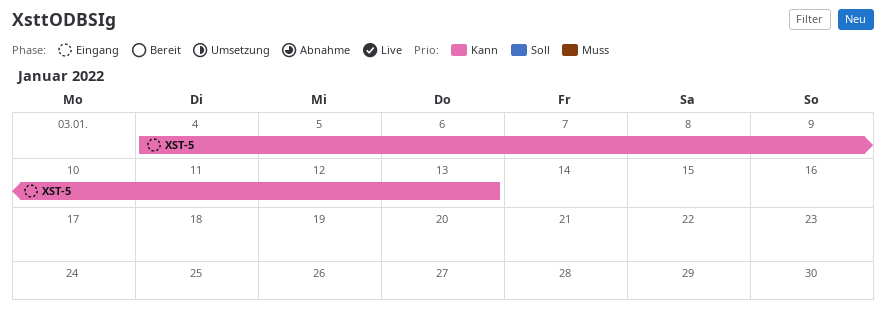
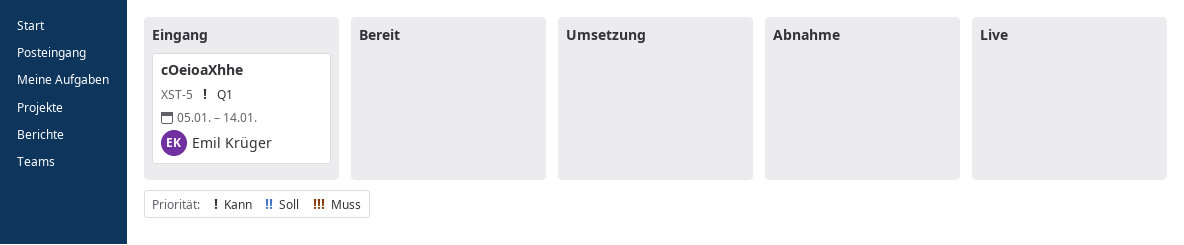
XST-5, start: Jan 4 -> Jan 5
XST-5, due: Jan 13 -> Jan 14

